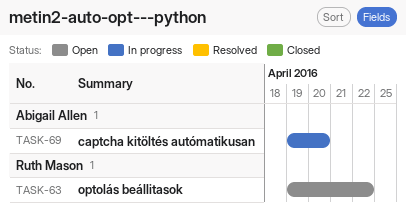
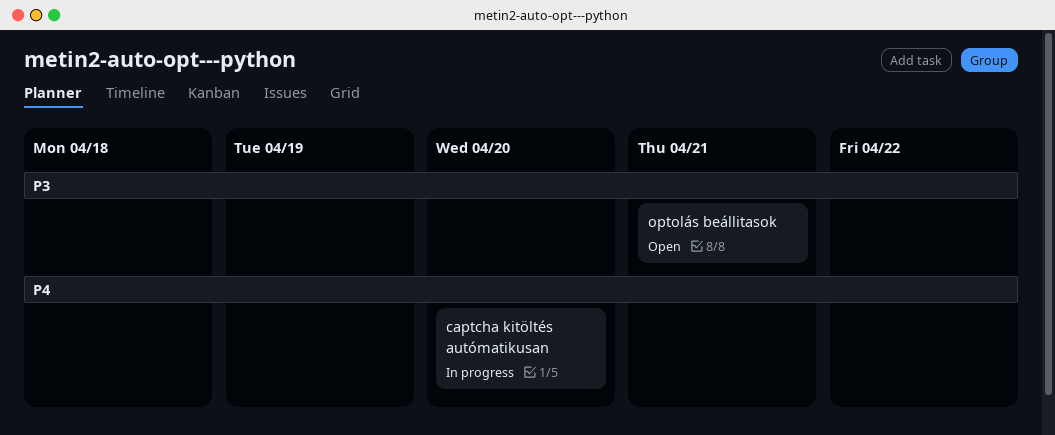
optolás beállitasok, due: Apr 22 -> Apr 21

